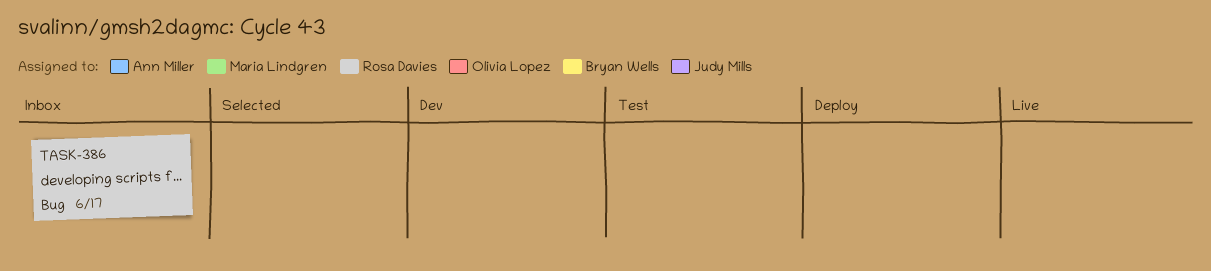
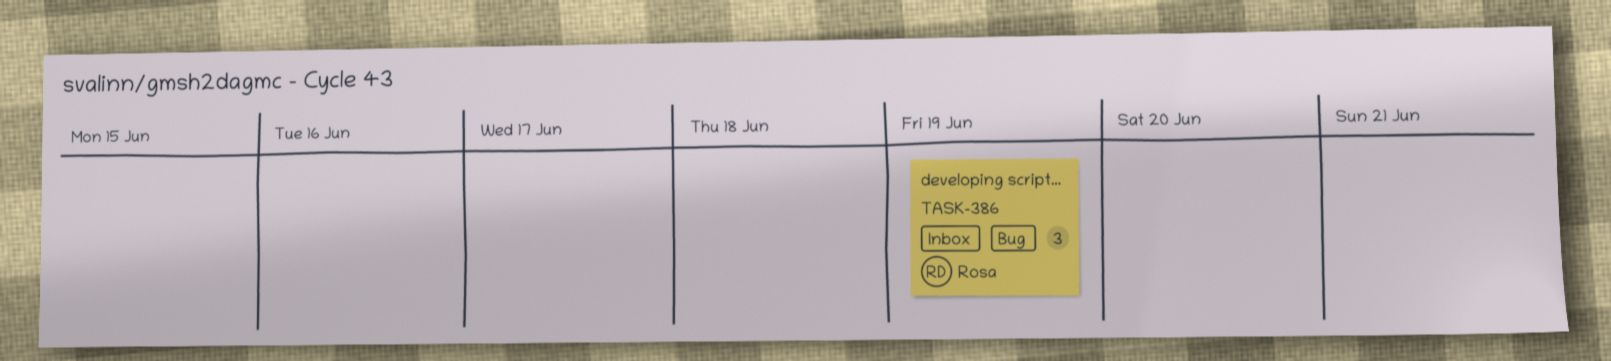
TASK-386, due: Jun 17 -> Jun 19

